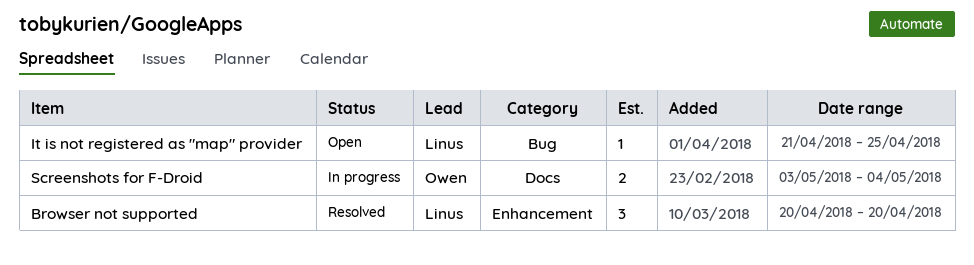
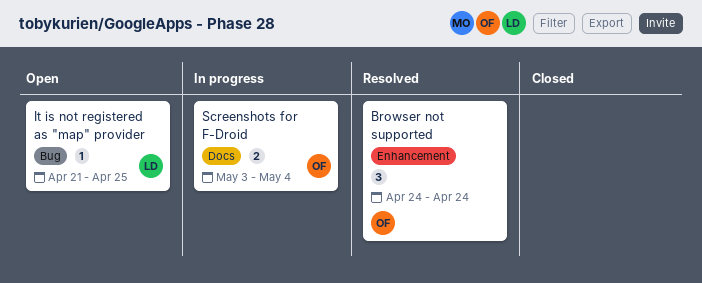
Browser not supported, owner: Linus -> Owen
Browser not supported, start: Apr 20 -> Apr 24
Browser not supported, due: Apr 20 -> Apr 24

